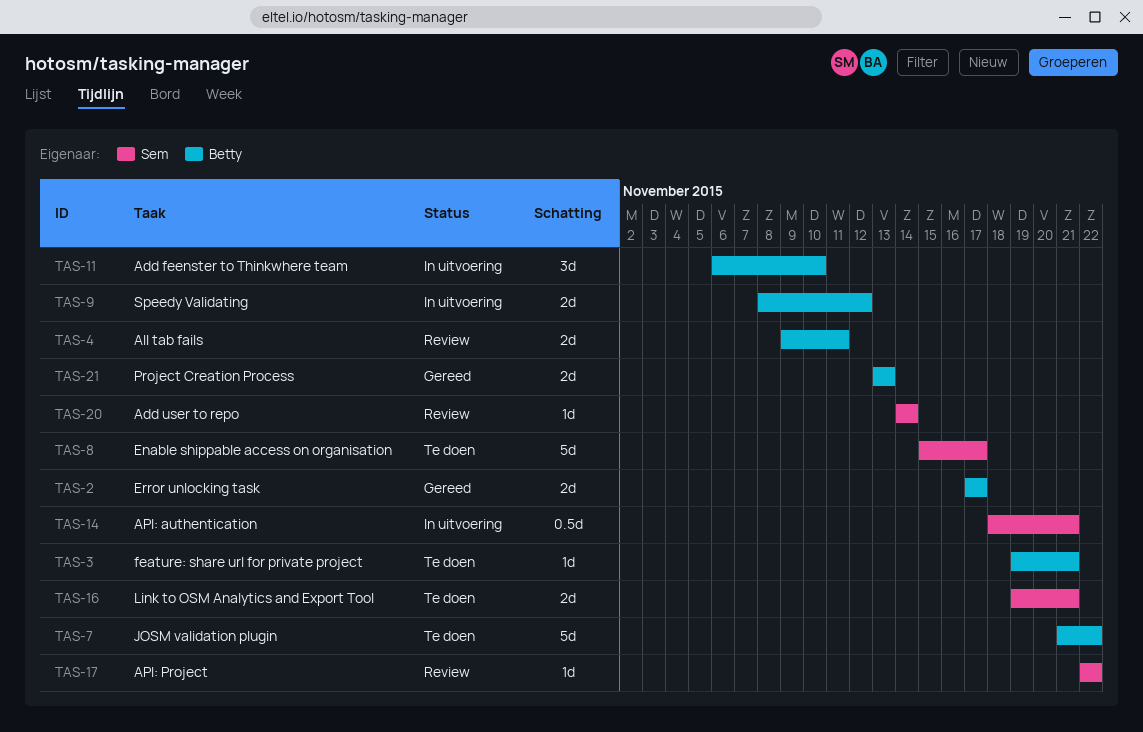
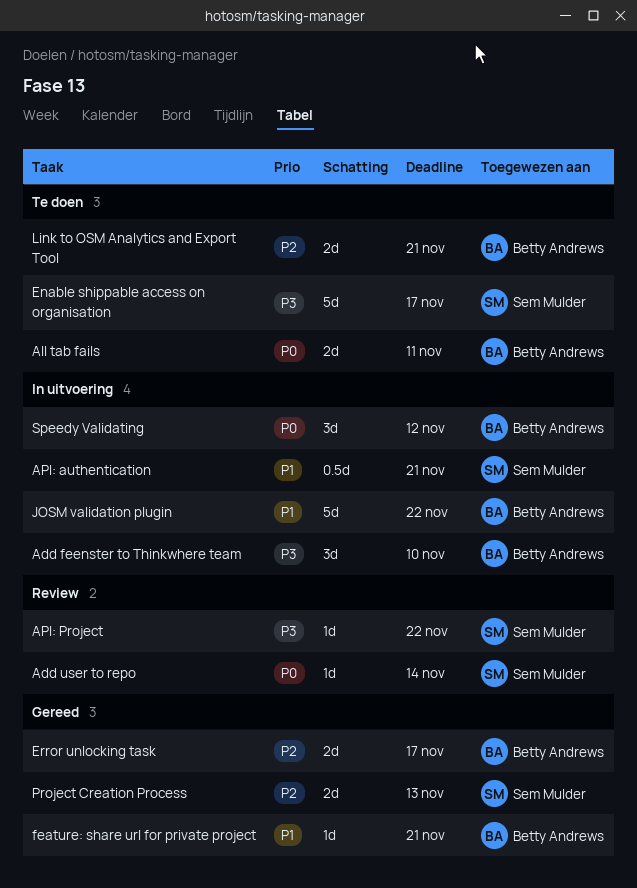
All tab fails, status: Review -> Te doen
feature: share url for private project, status: Te doen -> Gereed
JOSM validation plugin, status: Te doen -> In uitvoering
Link to OSM Analytics and Export Tool, owner: Sem Mulder -> Betty Andrews
Project Creation Process, owner: Betty Andrews -> Sem Mulder
Speedy Validating, estimate: 2d -> 3d

